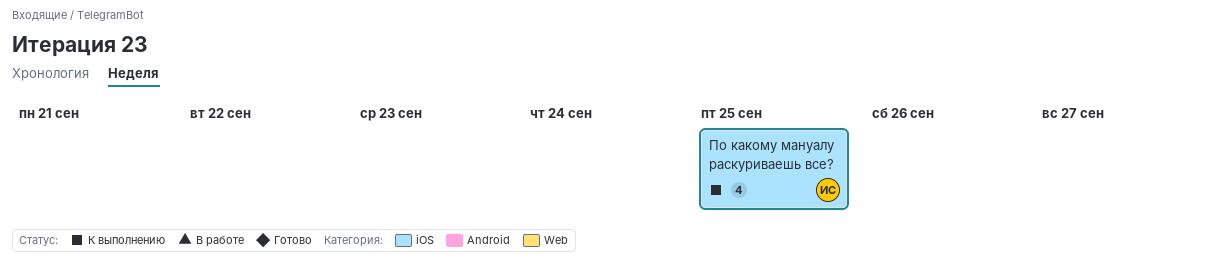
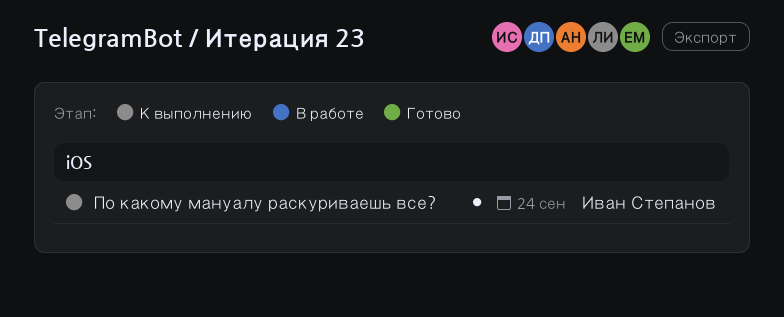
По какому мануалу раскуриваешь все?, estimate: 4 -> 1
По какому мануалу раскуриваешь все?, due: Sep 25 -> Sep 24

